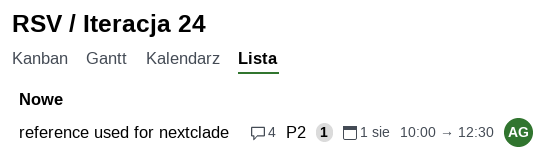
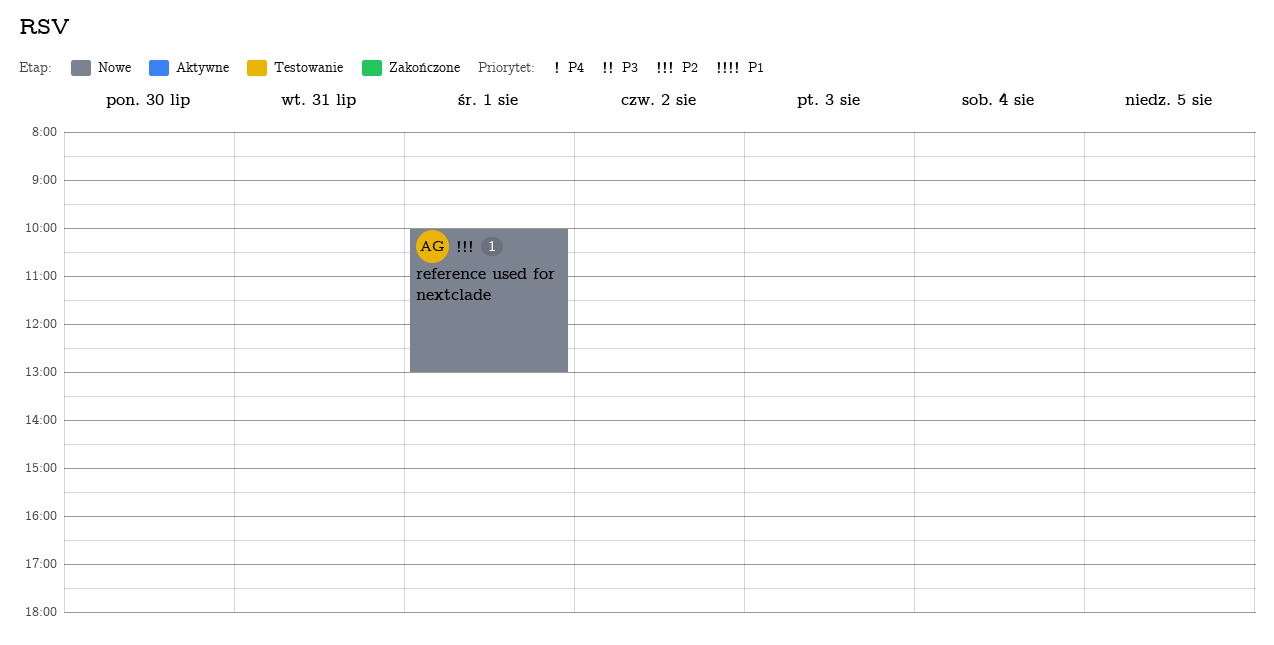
reference used for nextclade, ends: 12:30 -> 13:00

